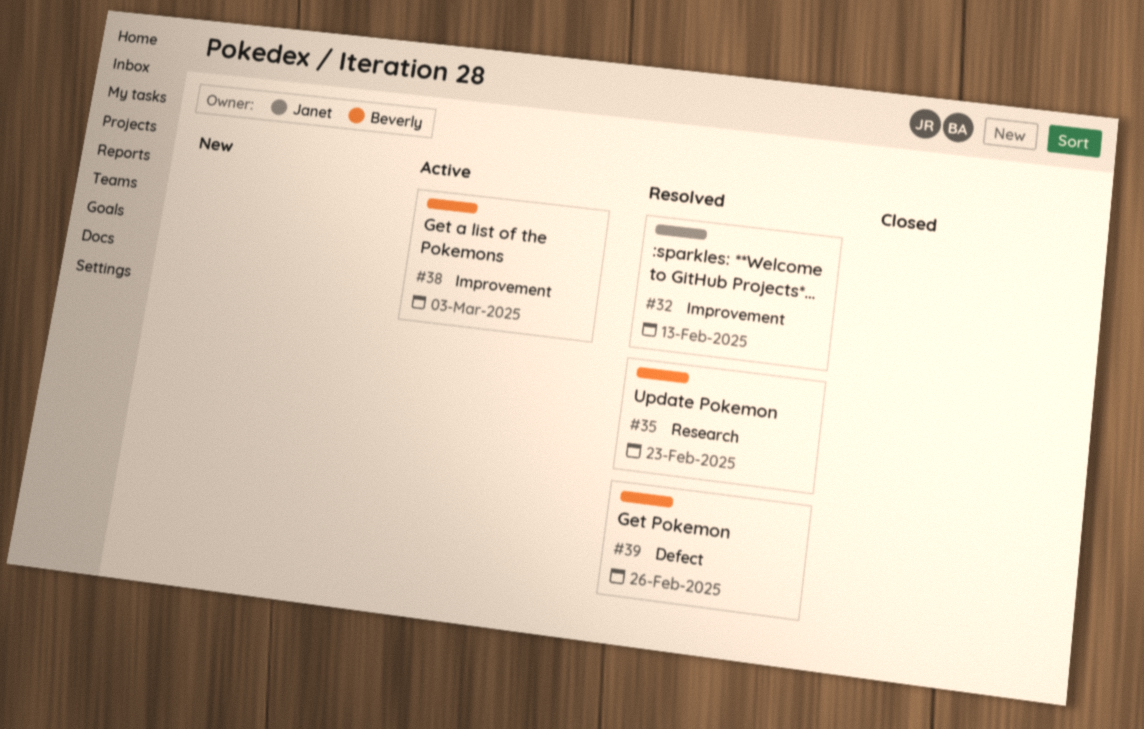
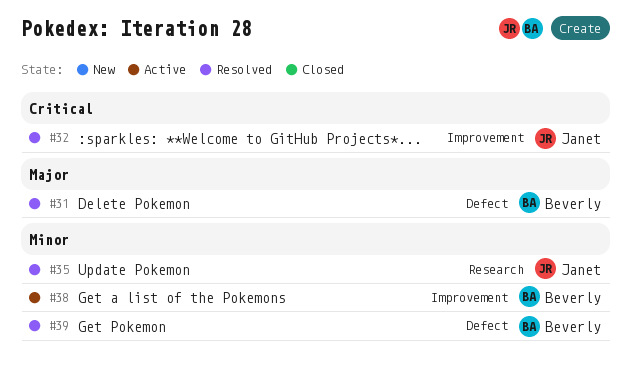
#31: none -> present
#35, owner: Beverly -> Janet

